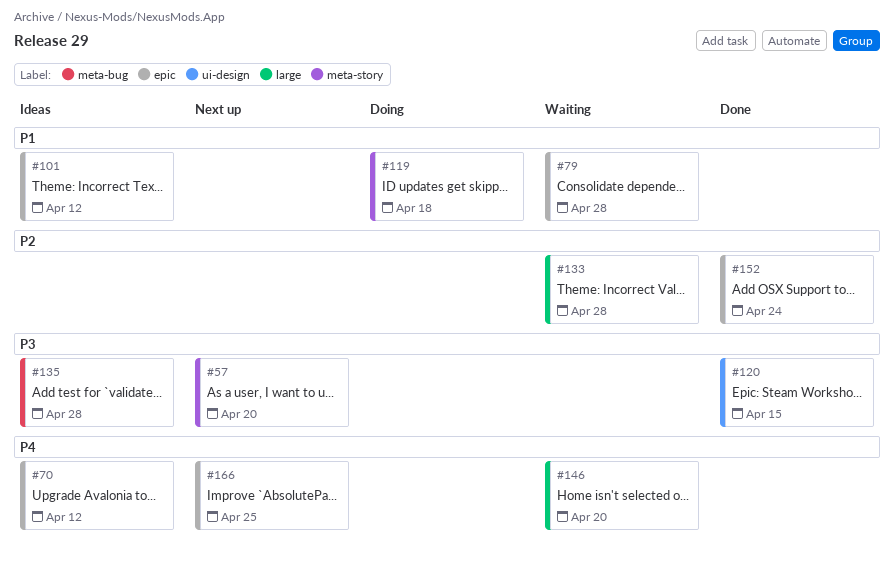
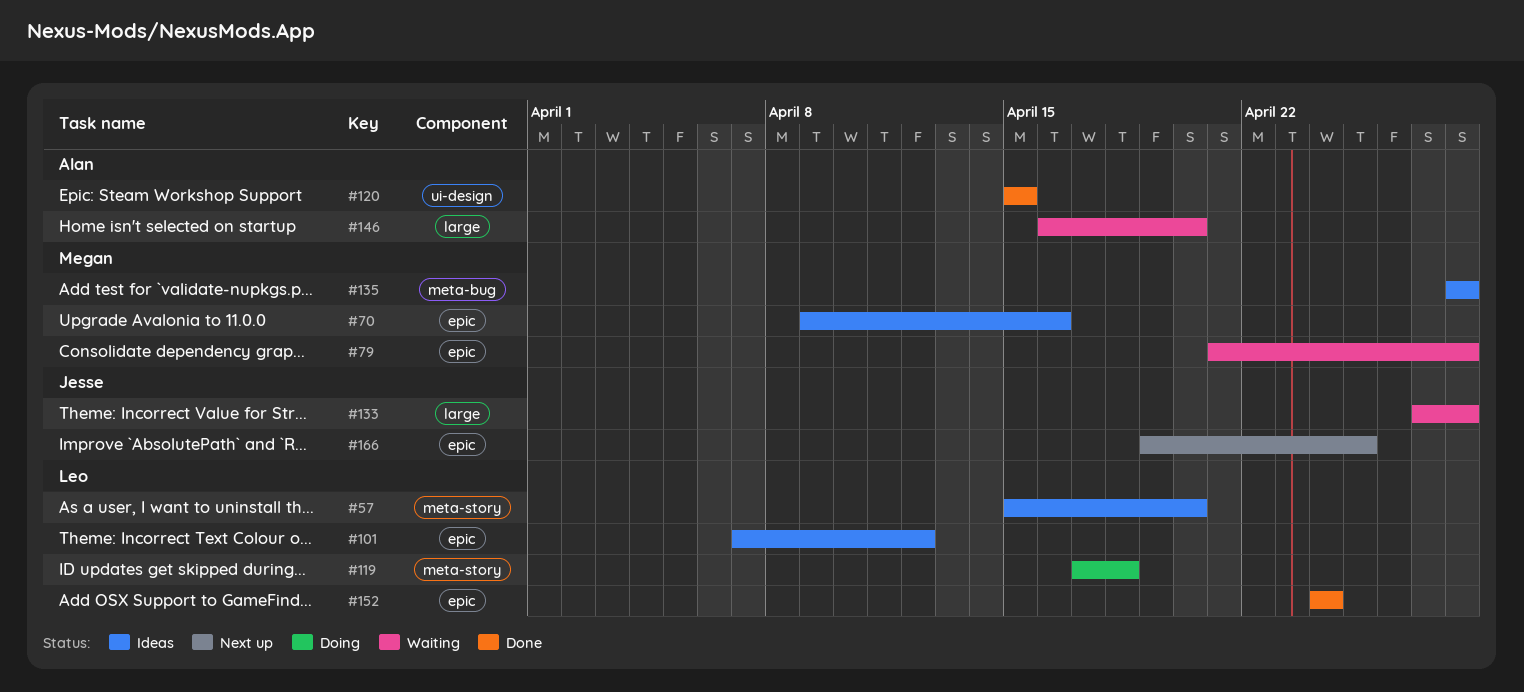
#57, status: Next up -> Ideas
#70, due: Apr 12 -> Apr 16

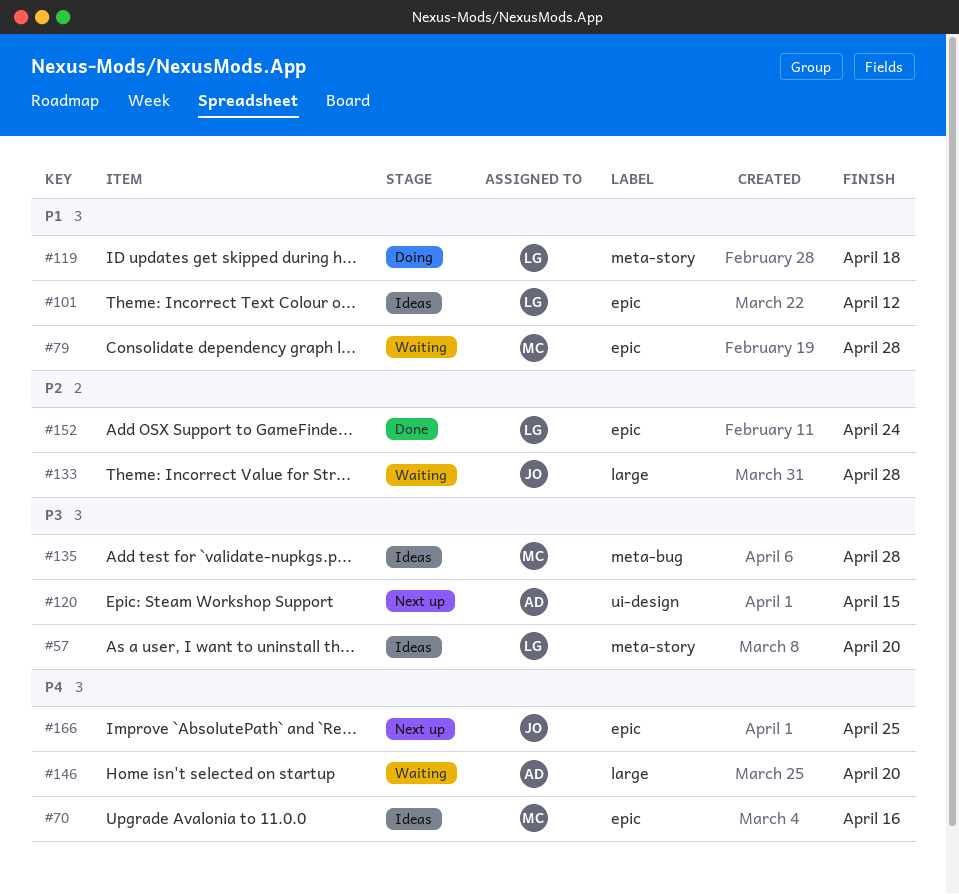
#120, status: Done -> Next up

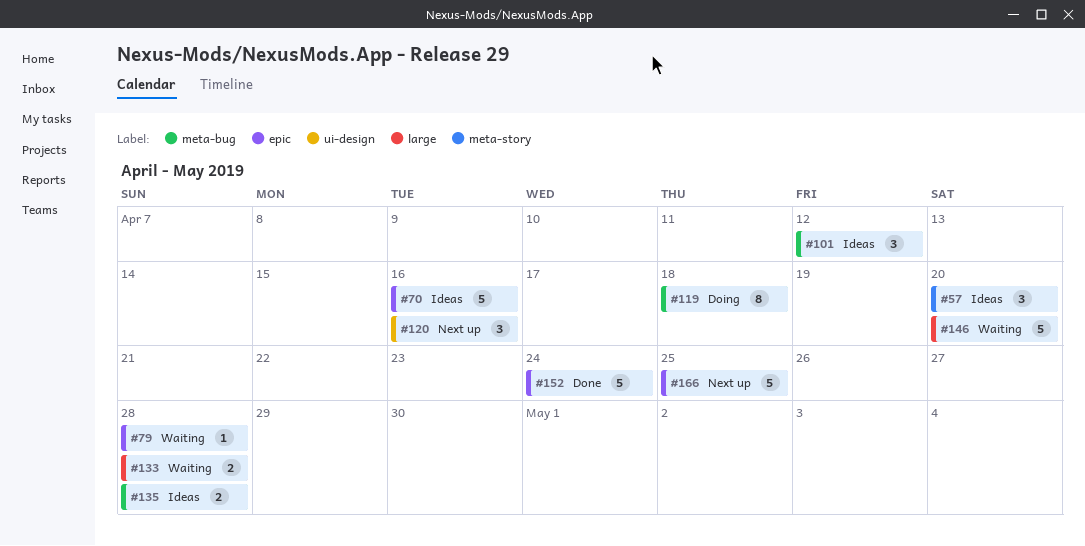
#101, label: epic -> meta-bug
#119, label: meta-story -> meta-bug
#120, due: Apr 15 -> Apr 16

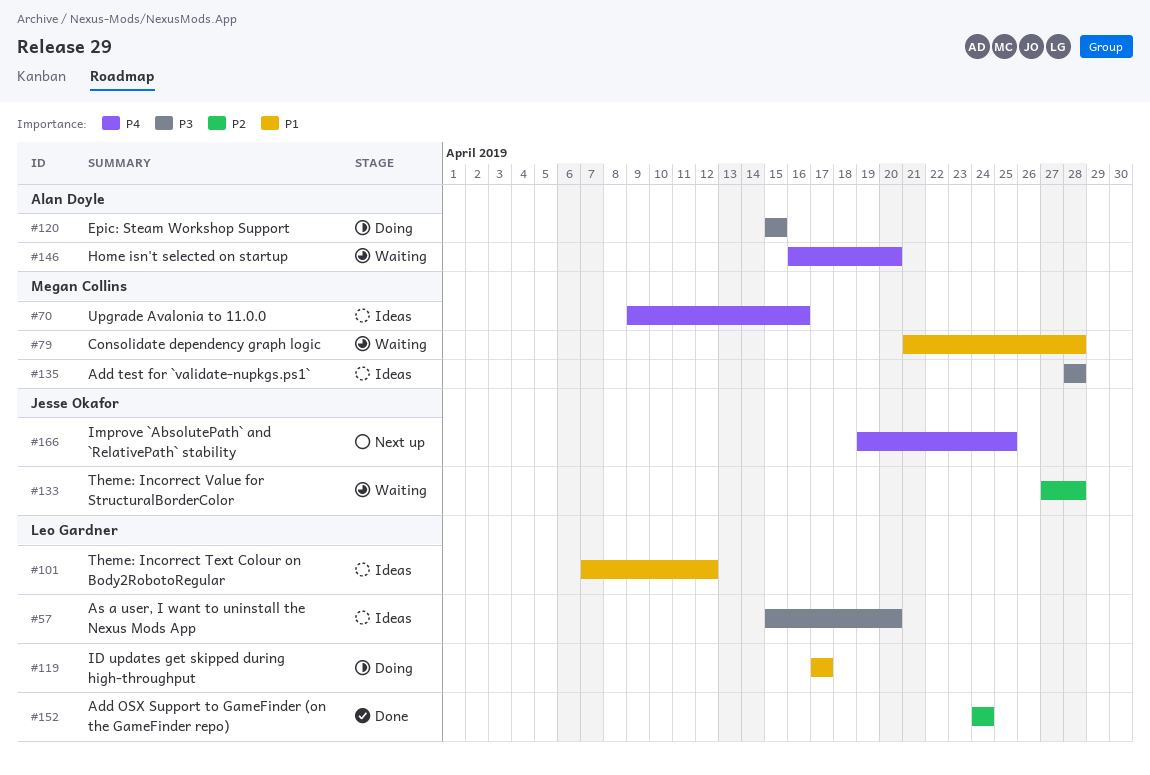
#119, due: Apr 18 -> Apr 17
#120, status: Next up -> Doing
#120, due: Apr 16 -> Apr 15

